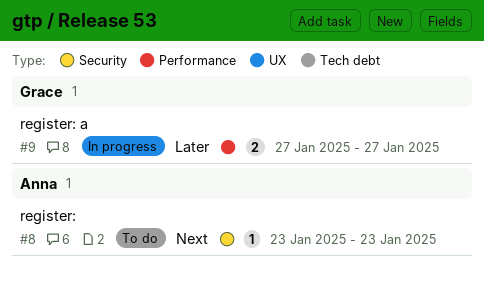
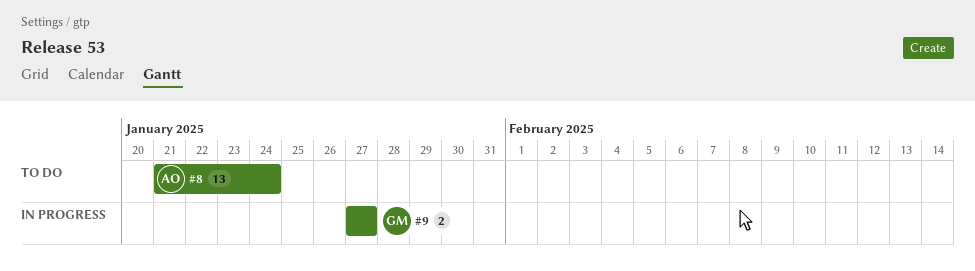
#8, estimate: 1 -> 13
#8, start: Jan 23 -> Jan 21
#8, due: Jan 23 -> Jan 24

